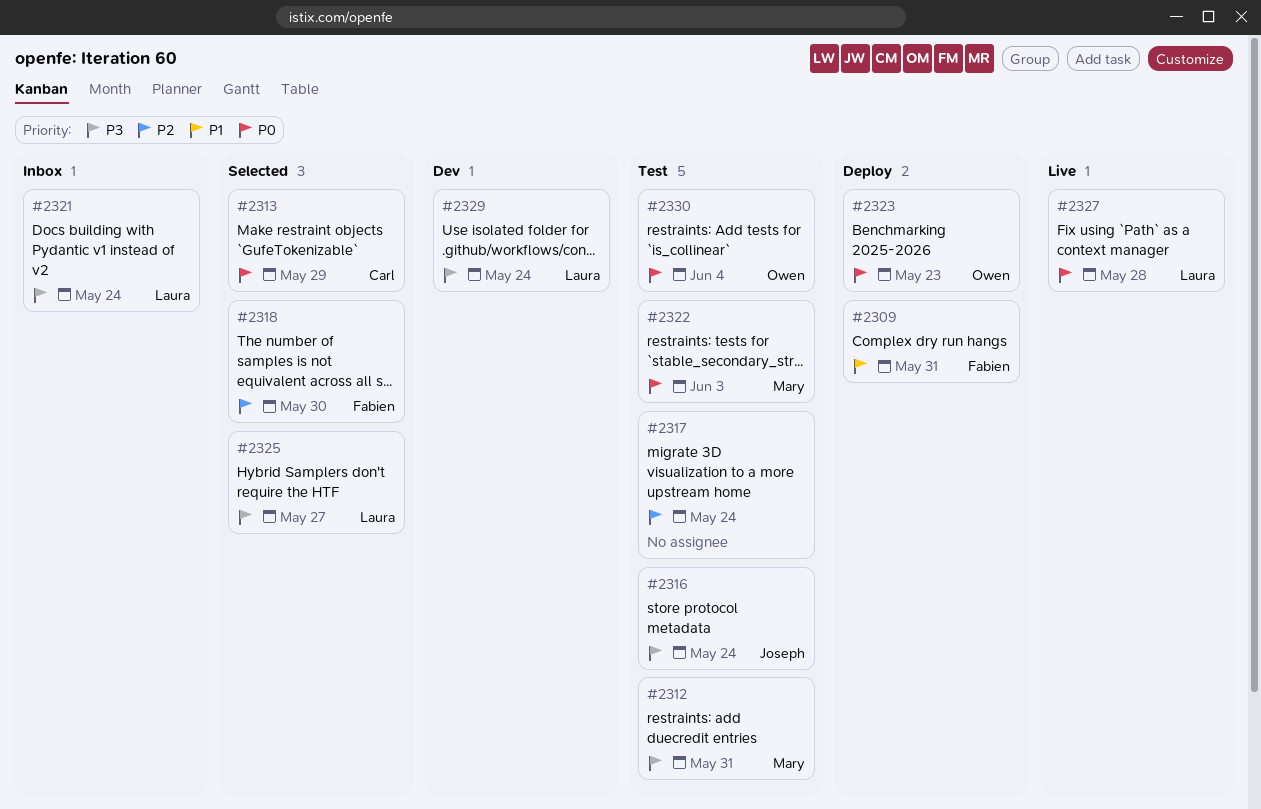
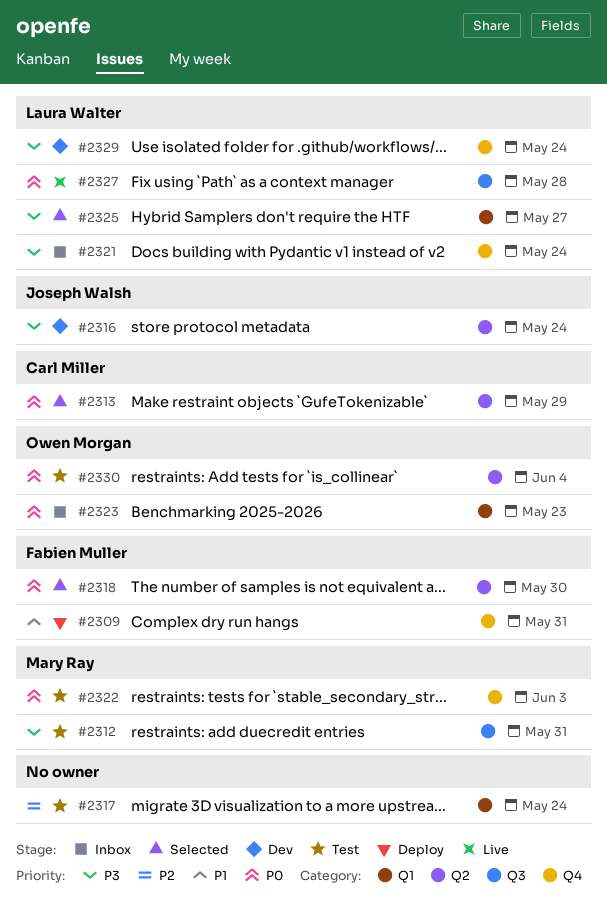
#2316, status: Test -> Dev
#2318, priority: P2 -> P0
#2323, status: Deploy -> Inbox

